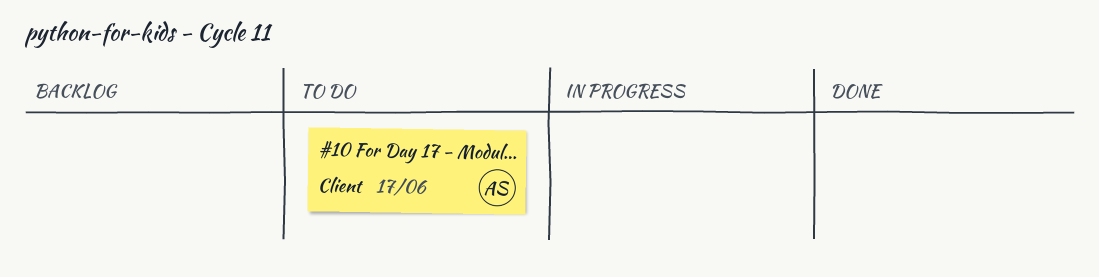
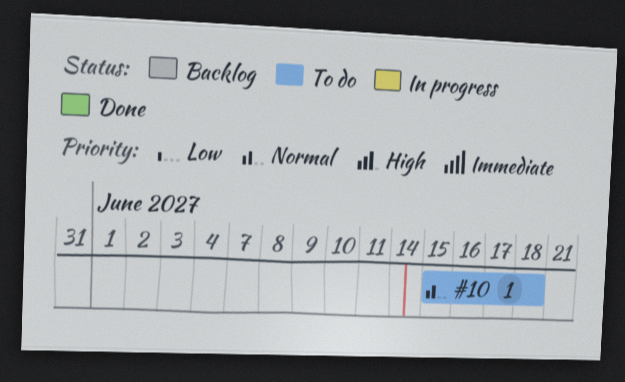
#10, due: Jun 17 -> Jun 18

